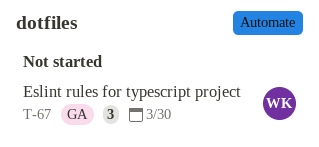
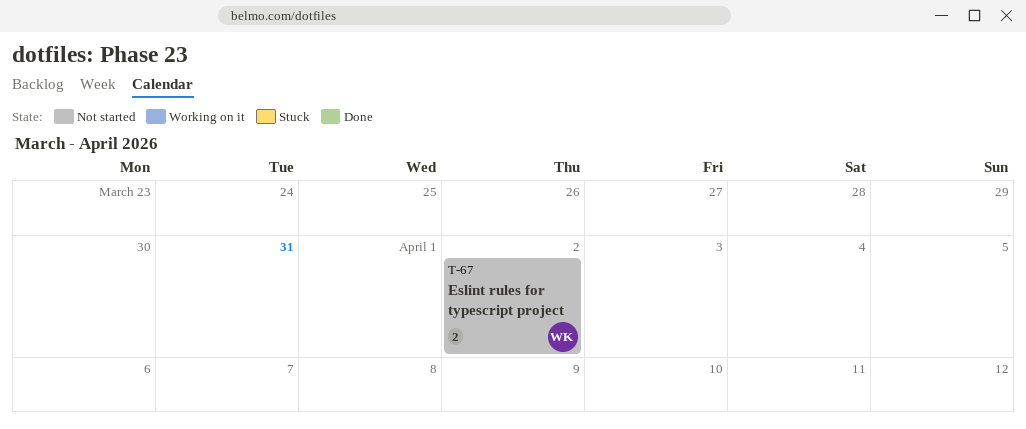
T-67, estimate: 3 -> 2
T-67, due: Mar 30 -> Apr 2

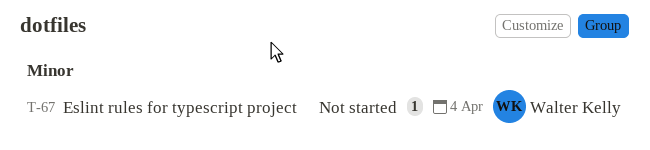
T-67, estimate: 2 -> 1
T-67, due: Apr 2 -> Apr 4

